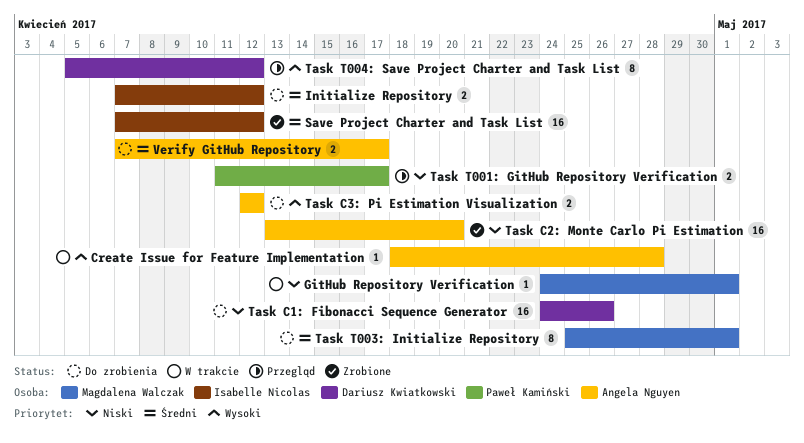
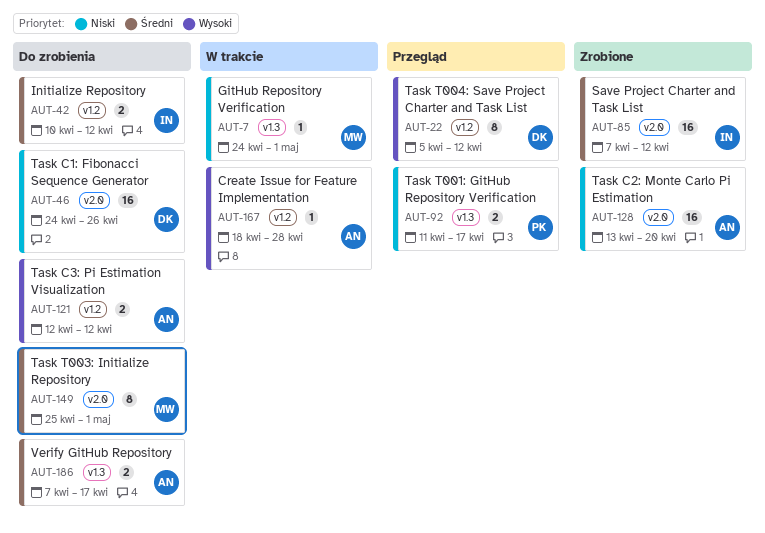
Initialize Repository, start: Apr 7 -> Apr 10

